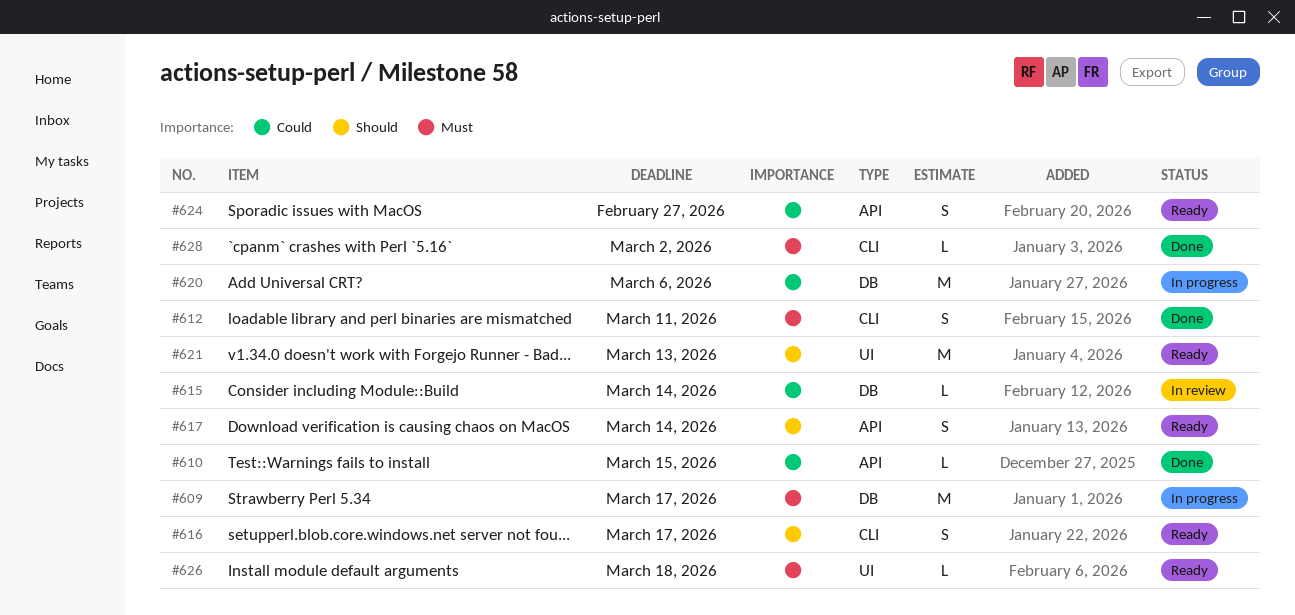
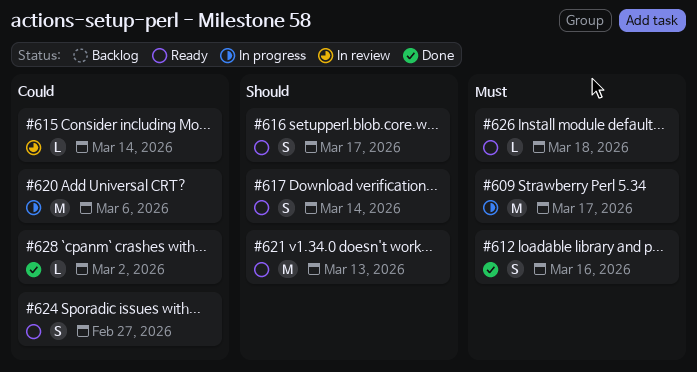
#610: present -> none
#612, due: Mar 11 -> Mar 16
#628, priority: Must -> Could

